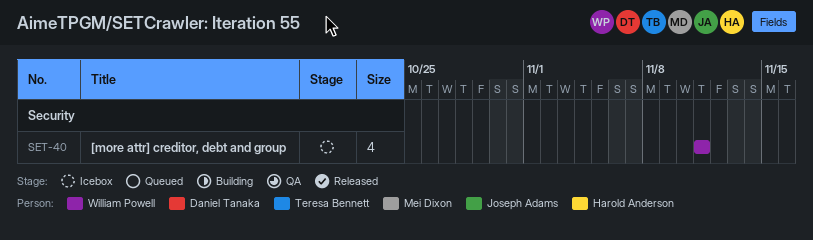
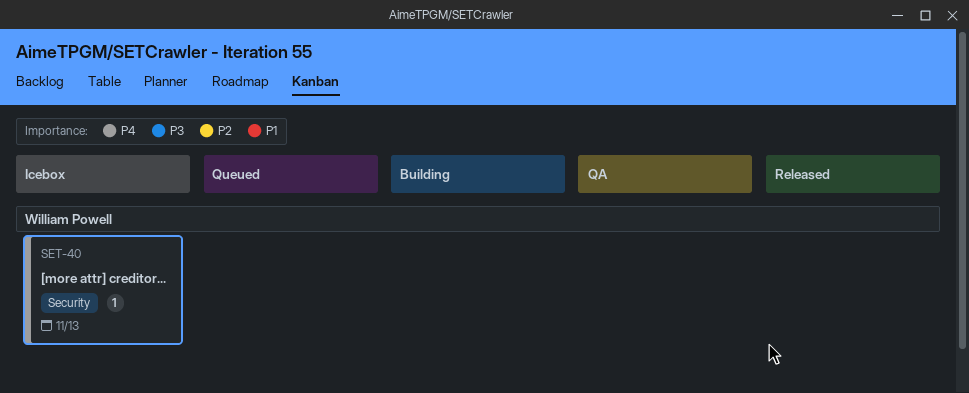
SET-40, estimate: 4 -> 1
SET-40, due: Nov 11 -> Nov 13

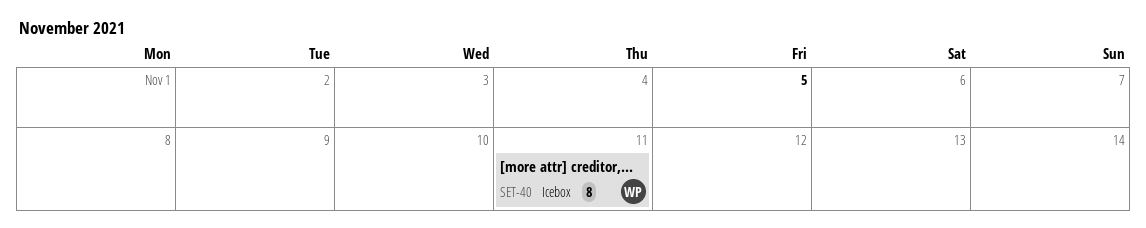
SET-40, estimate: 1 -> 8
SET-40, due: Nov 13 -> Nov 11

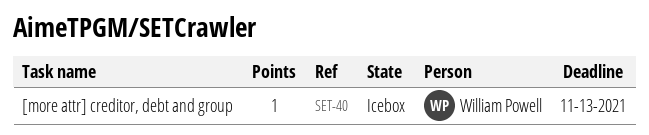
SET-40, estimate: 8 -> 1
SET-40, due: Nov 11 -> Nov 13

